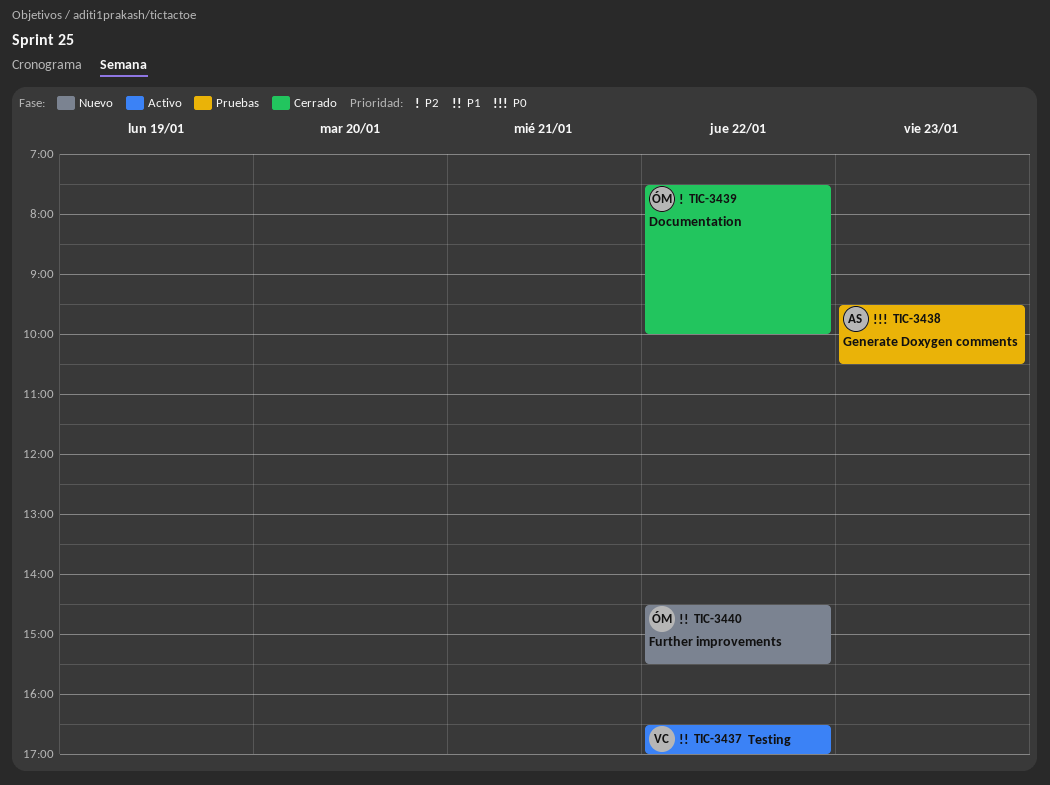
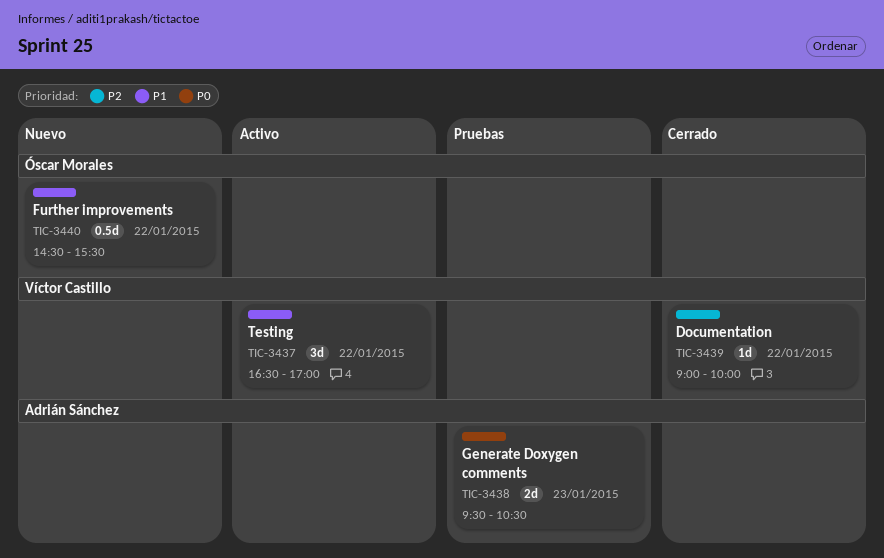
TIC-3439, owner: Óscar Morales -> Víctor Castillo
TIC-3439, begins: 07:30 -> 09:00

